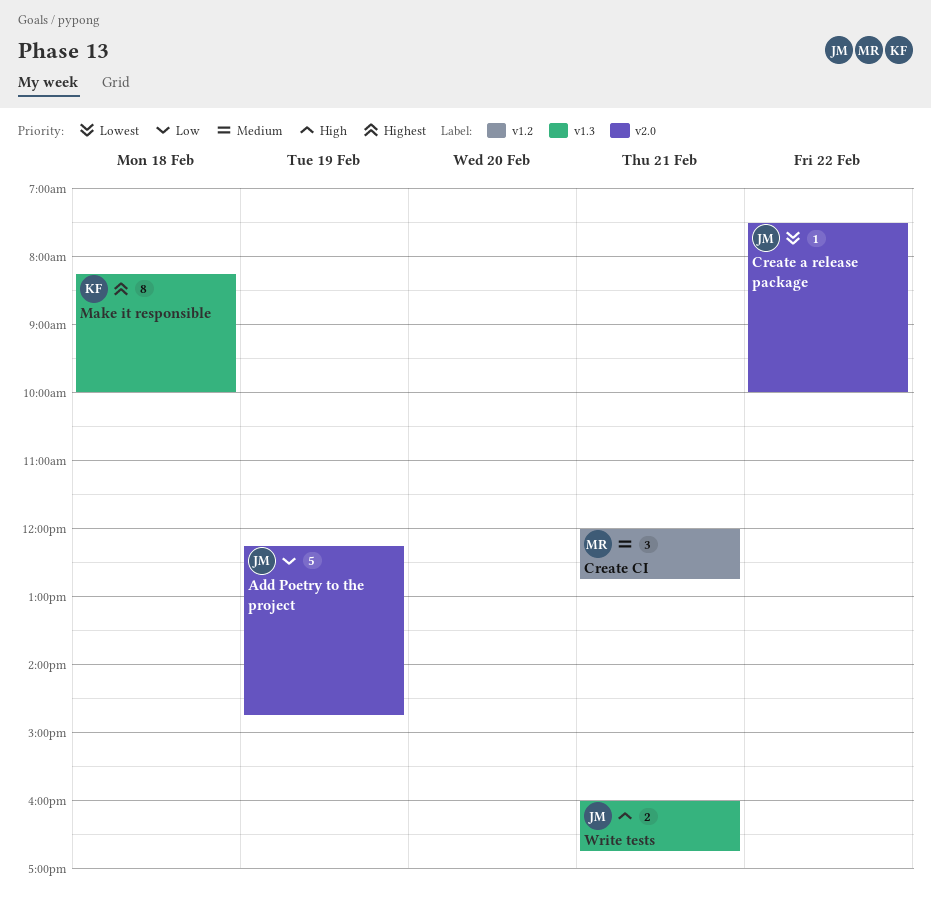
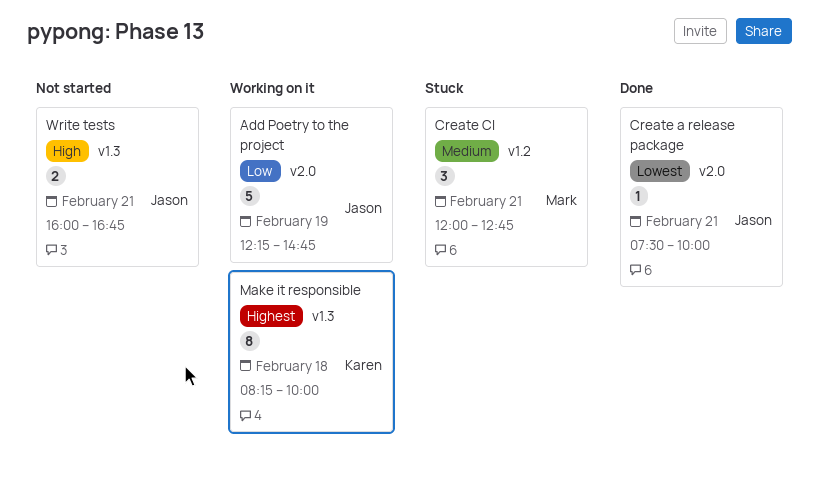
Create a release package, day: Feb 22 -> Feb 21

